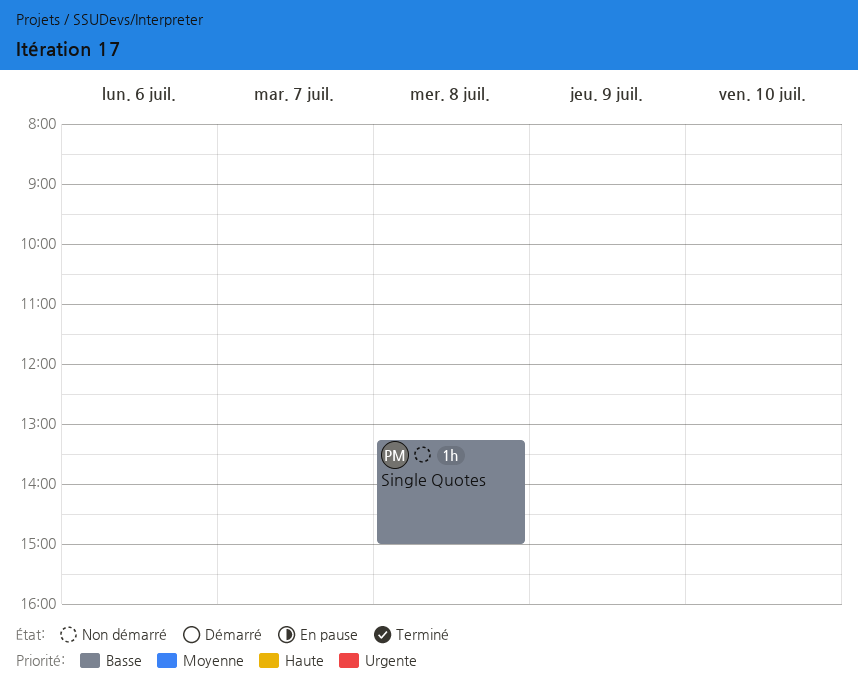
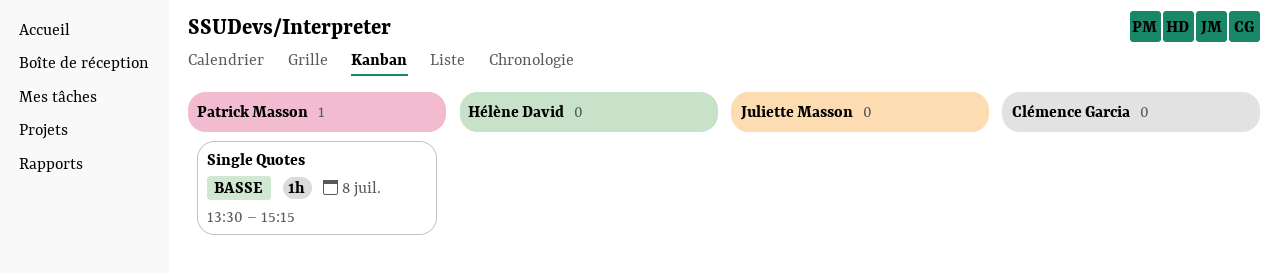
Single Quotes, begins: 13:15 -> 13:30
Single Quotes, ends: 15:00 -> 15:15

